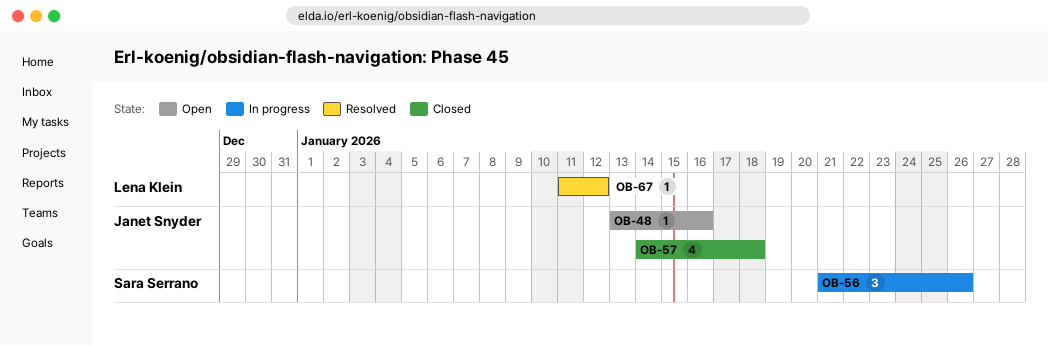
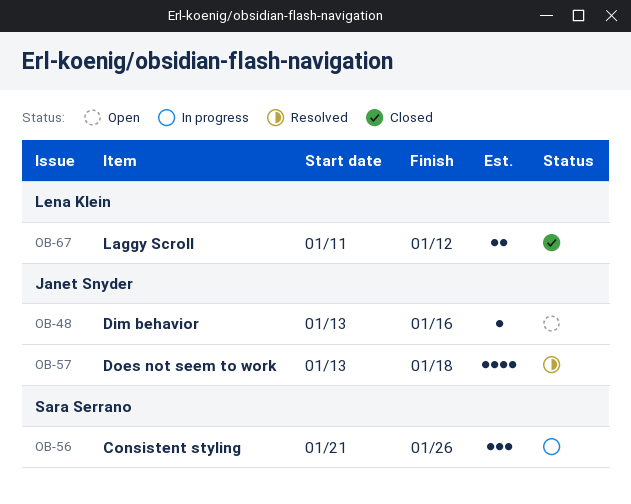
OB-57, status: Closed -> Resolved
OB-57, start: Jan 14 -> Jan 13
OB-67, status: Resolved -> Closed
OB-67, estimate: 1 -> 2

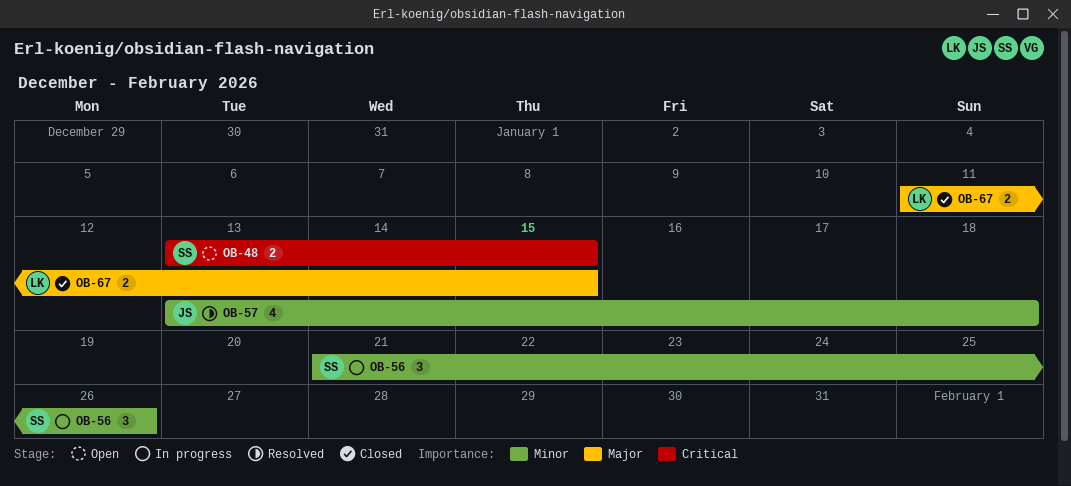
OB-48, owner: Janet Snyder -> Sara Serrano
OB-48, estimate: 1 -> 2
OB-48, due: Jan 16 -> Jan 15
OB-67, due: Jan 12 -> Jan 15

